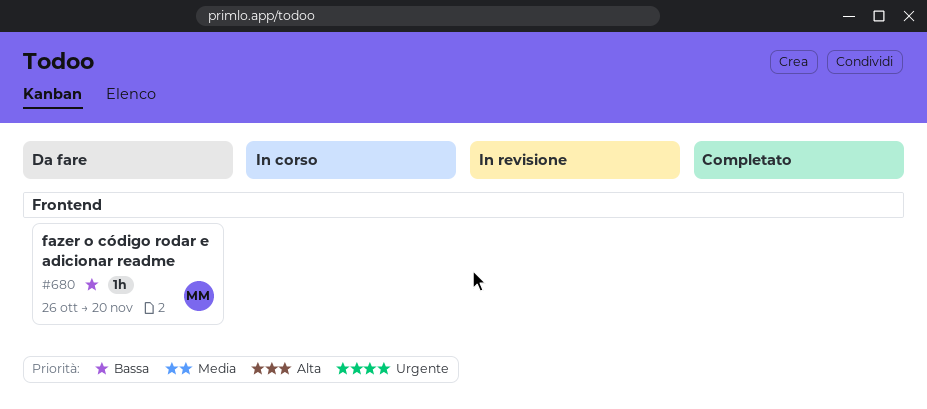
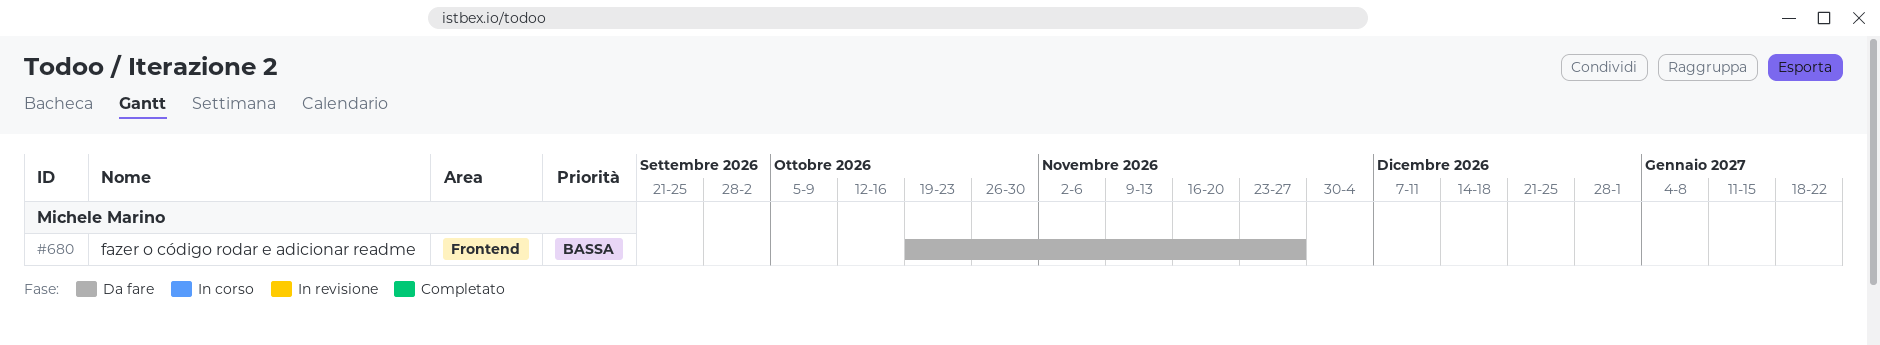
#680, start: Oct 26 -> Oct 19
#680, due: Nov 20 -> Nov 27

